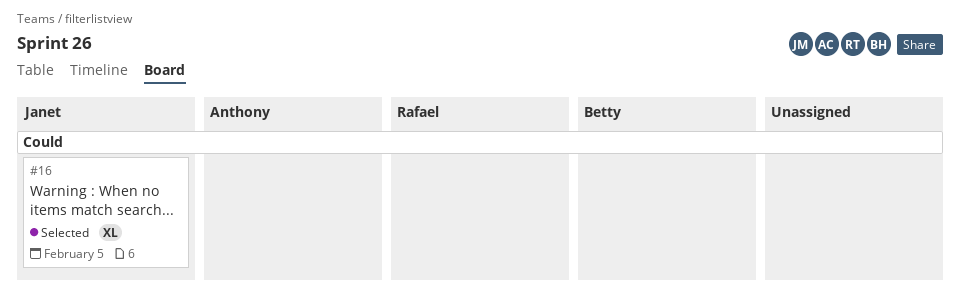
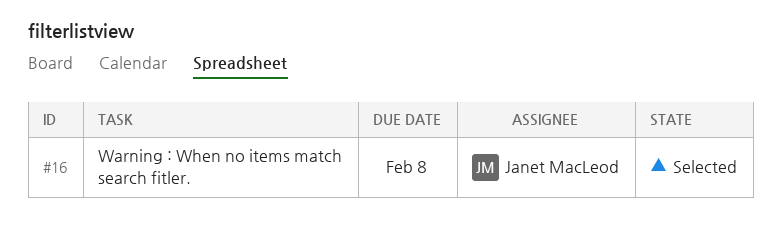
#16, due: Feb 5 -> Feb 8

